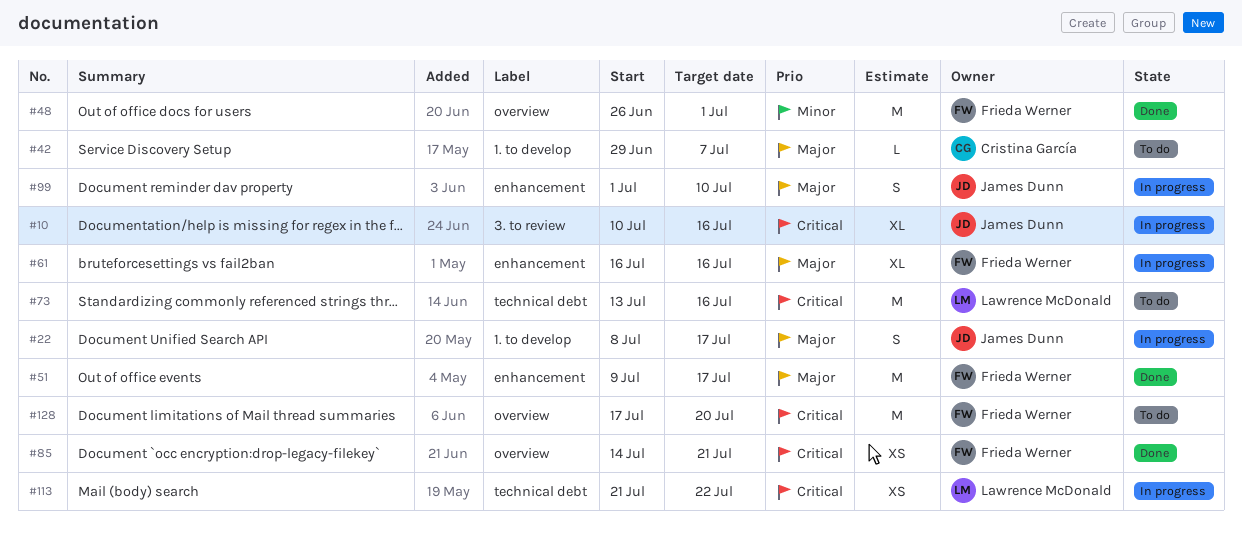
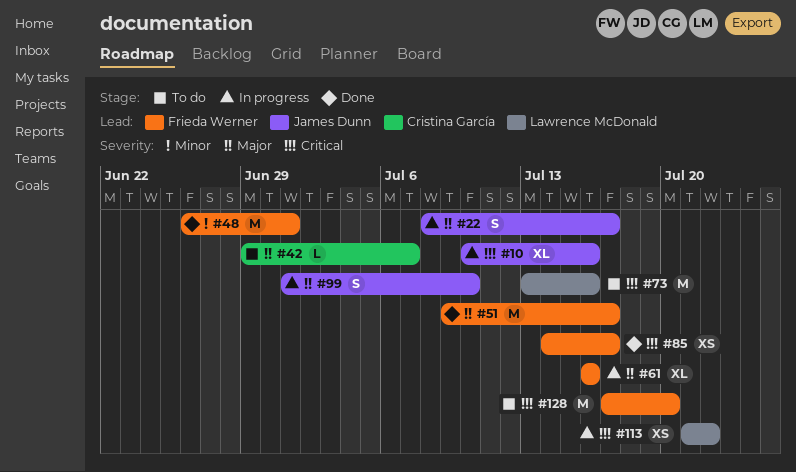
#85, due: Jul 21 -> Jul 17

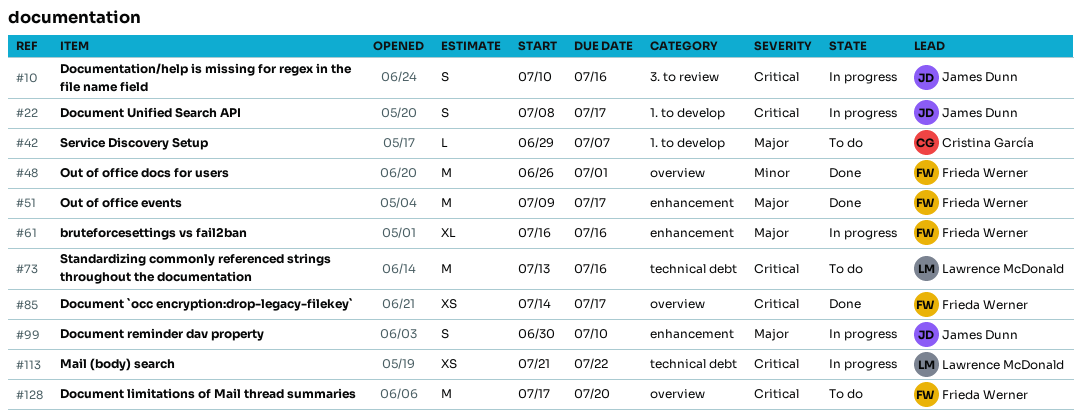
#10, estimate: XL -> S
#22, priority: Major -> Critical
#99, start: Jul 1 -> Jun 30

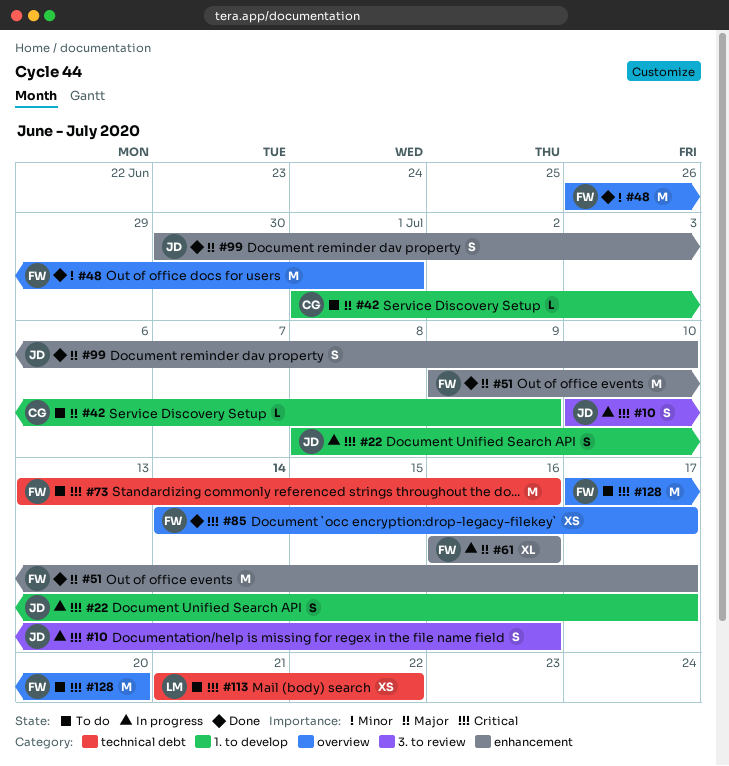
#42, start: Jun 29 -> Jul 1
#42, due: Jul 7 -> Jul 9
#73, owner: Lawrence McDonald -> Frieda Werner
#99, status: In progress -> Done
#113, status: In progress -> To do

